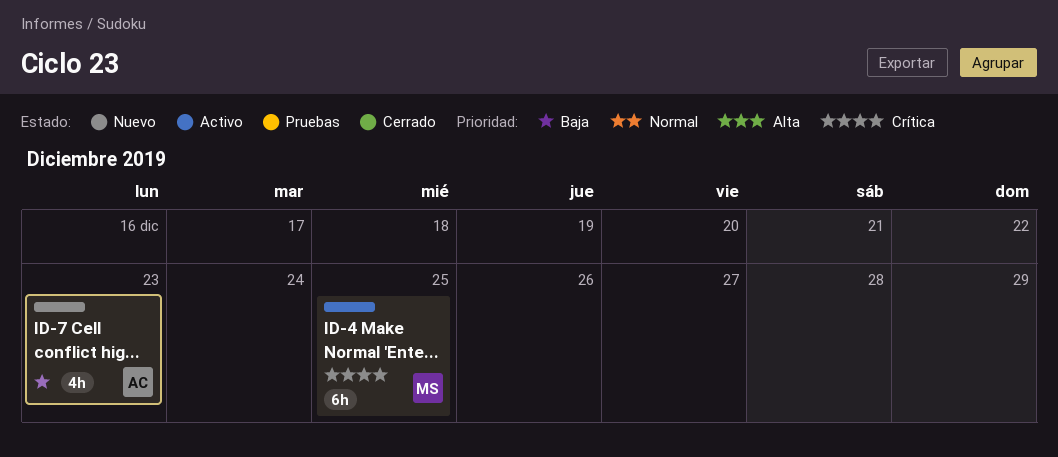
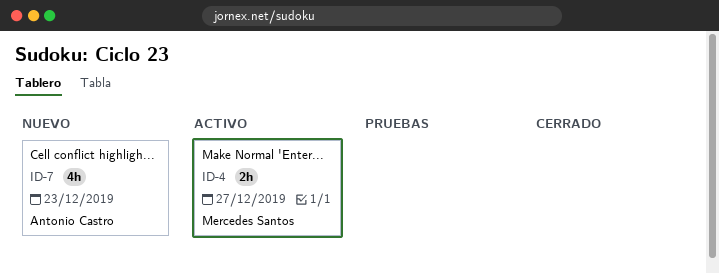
ID-4, estimate: 6h -> 2h
ID-4, due: Dec 25 -> Dec 27

